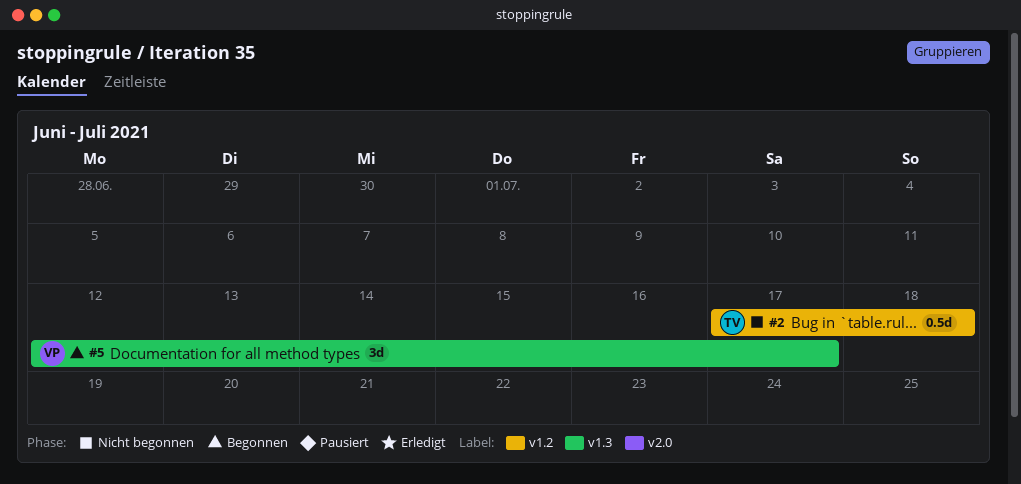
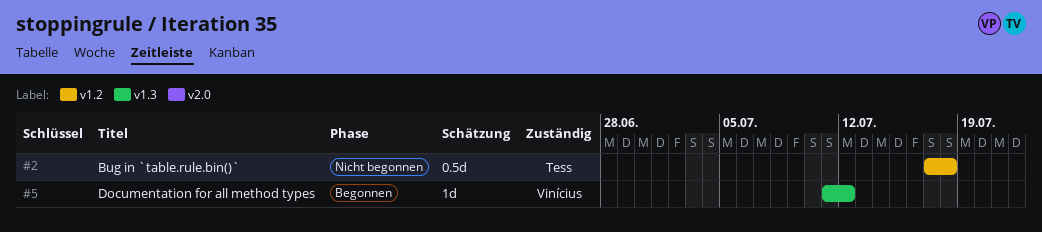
#5, estimate: 3d -> 1d
#5, start: Jul 12 -> Jul 11
#5, due: Jul 17 -> Jul 12

